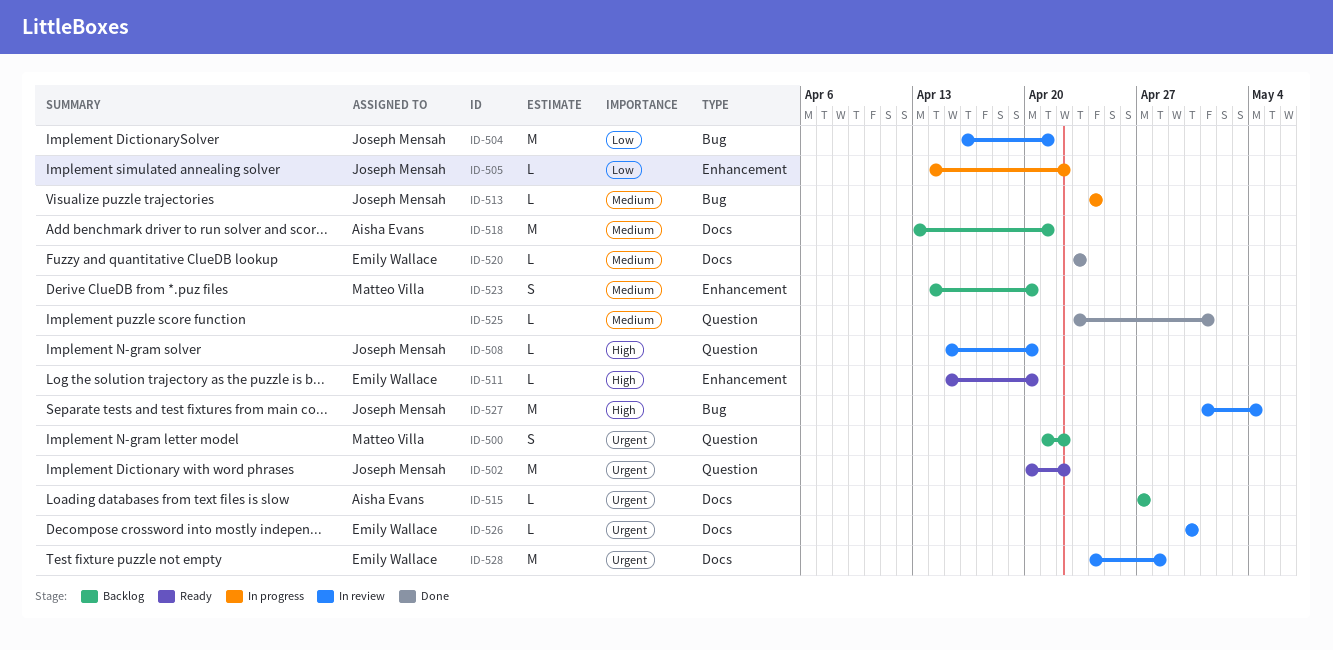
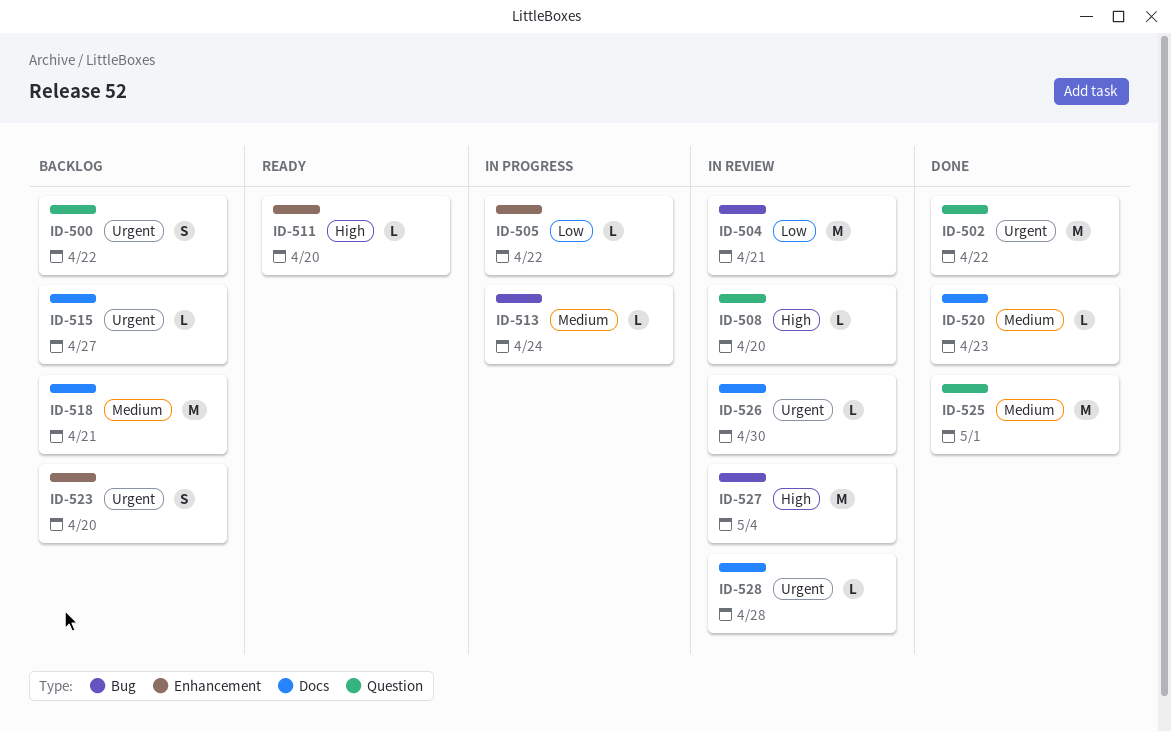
ID-502, status: Ready -> Done
ID-523, priority: Medium -> Urgent
ID-525, estimate: L -> M
ID-528, estimate: M -> L

